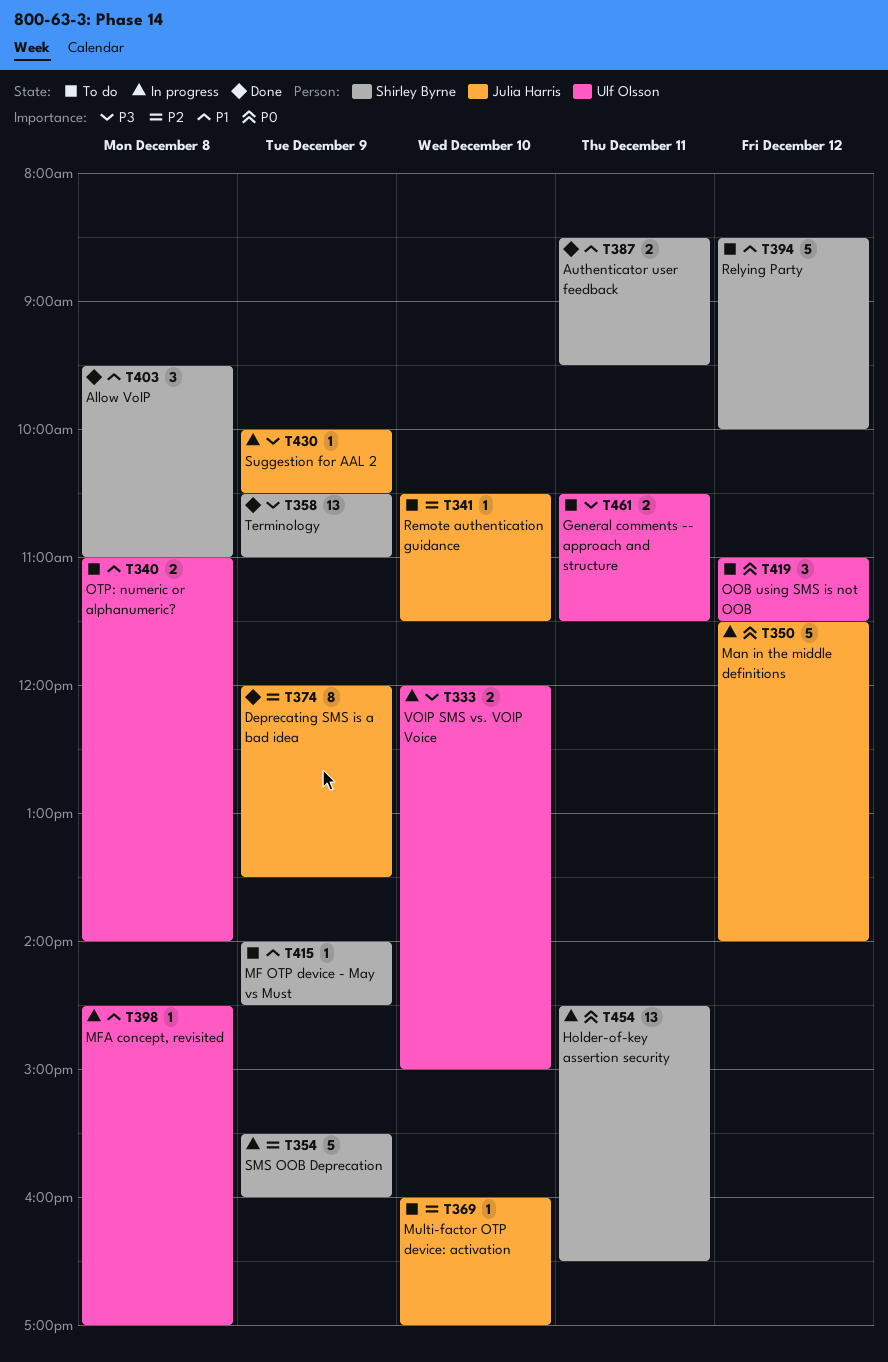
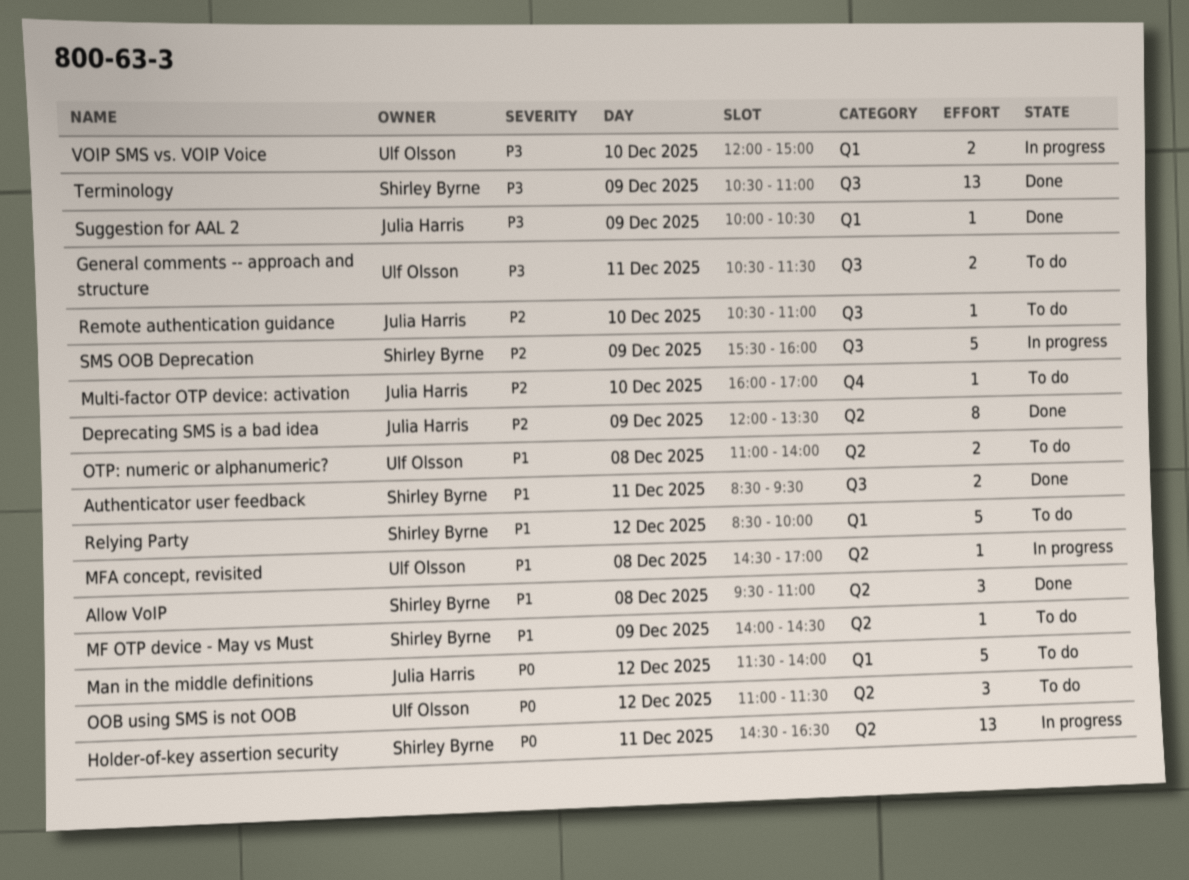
Man in the middle definitions, status: In progress -> To do
Remote authentication guidance, ends: 11:30 -> 11:00
Suggestion for AAL 2, status: In progress -> Done

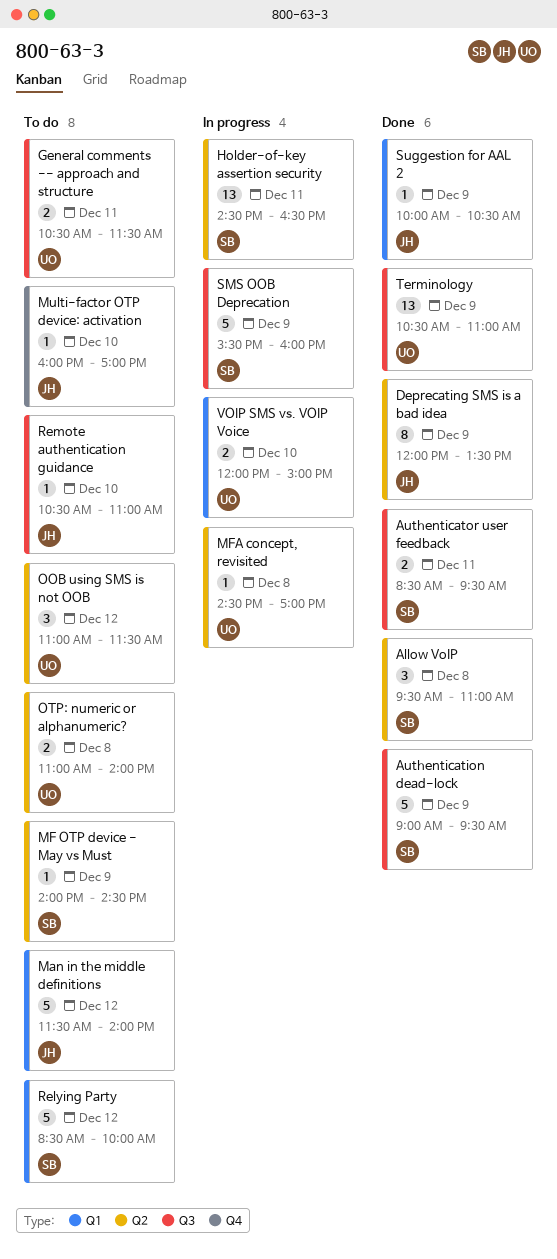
Authentication dead-lock: none -> present
Terminology, owner: Shirley Byrne -> Ulf Olsson

